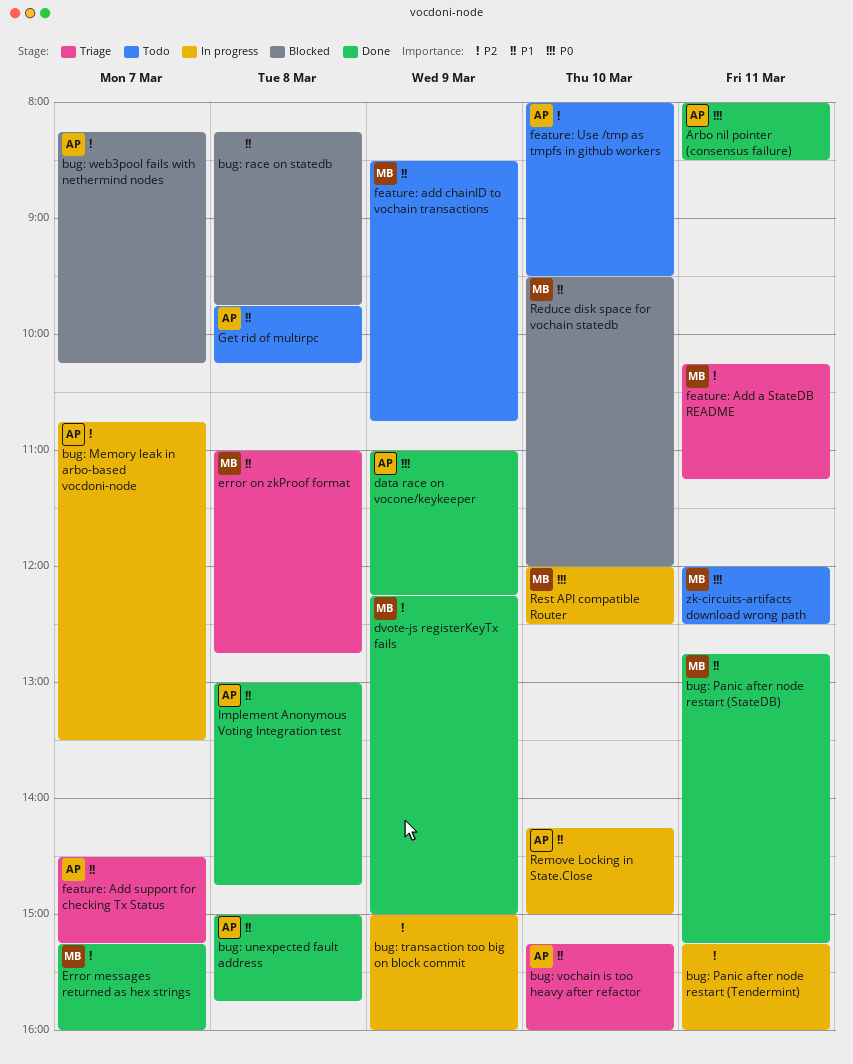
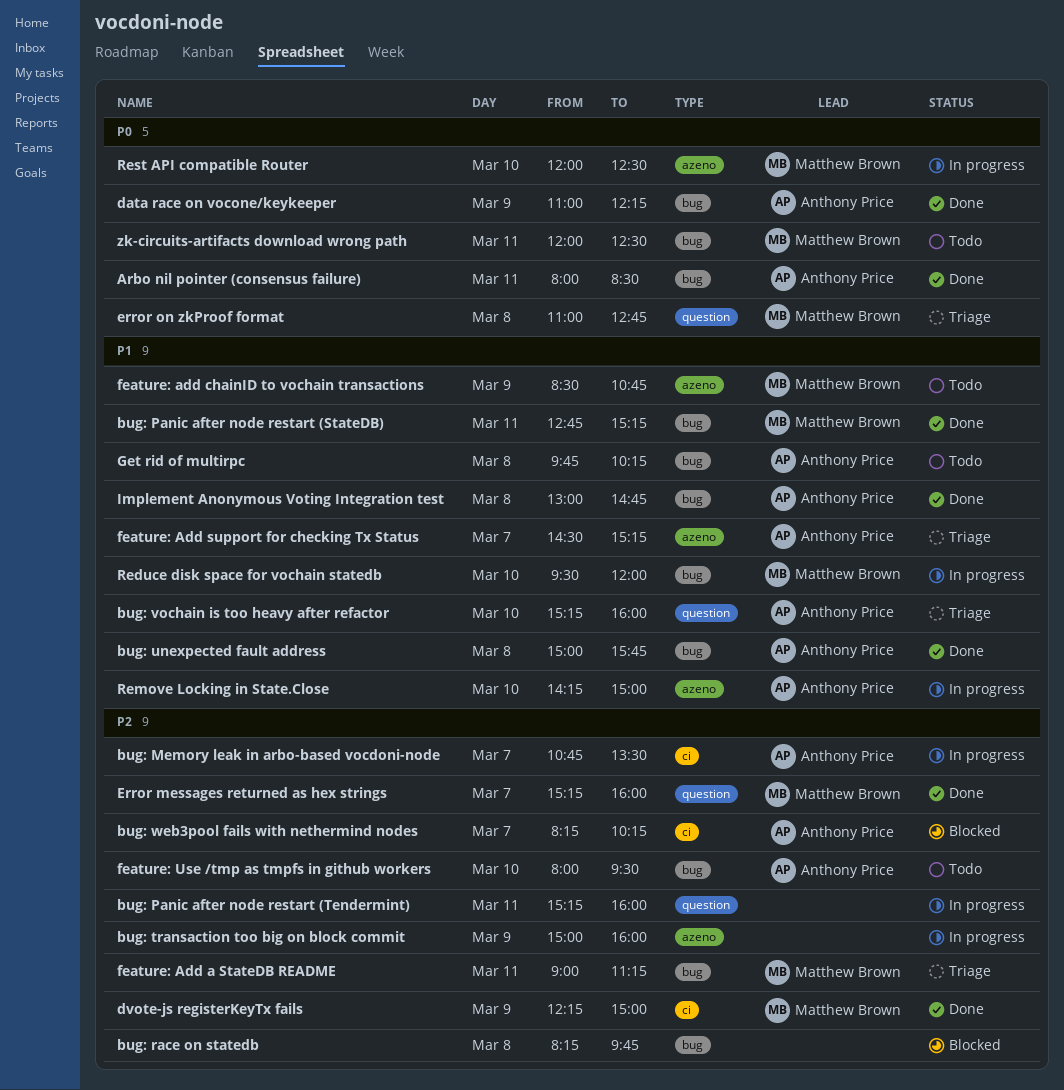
bug: race on statedb, priority: P1 -> P2
error on zkProof format, priority: P1 -> P0
feature: Add a StateDB README, begins: 10:15 -> 09:00
Reduce disk space for vochain statedb, status: Blocked -> In progress

